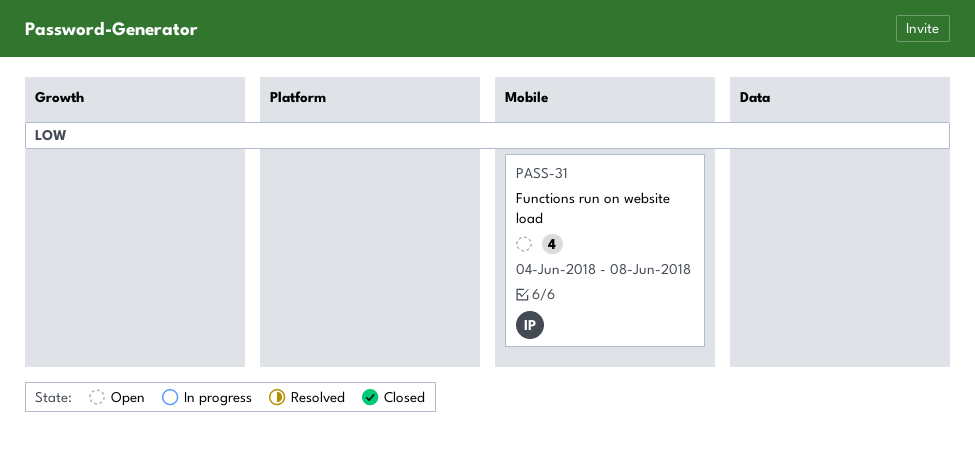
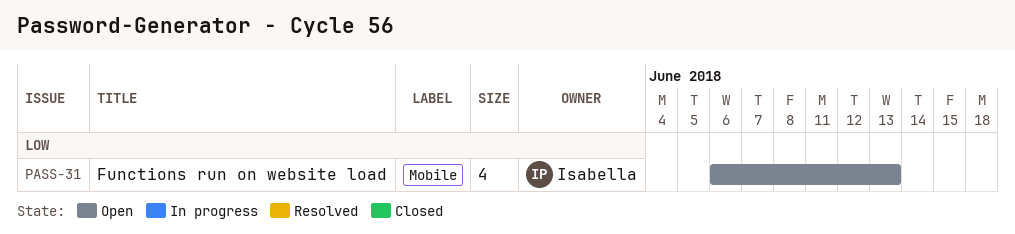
PASS-31, start: Jun 4 -> Jun 6
PASS-31, due: Jun 8 -> Jun 13

